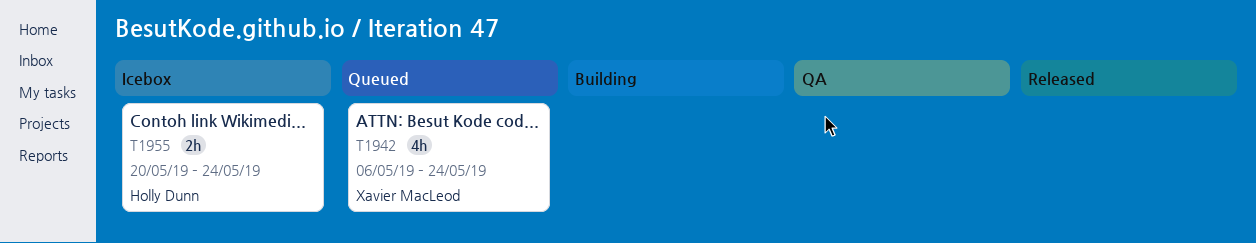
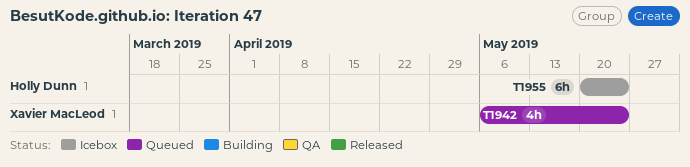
T1955, estimate: 2h -> 6h

